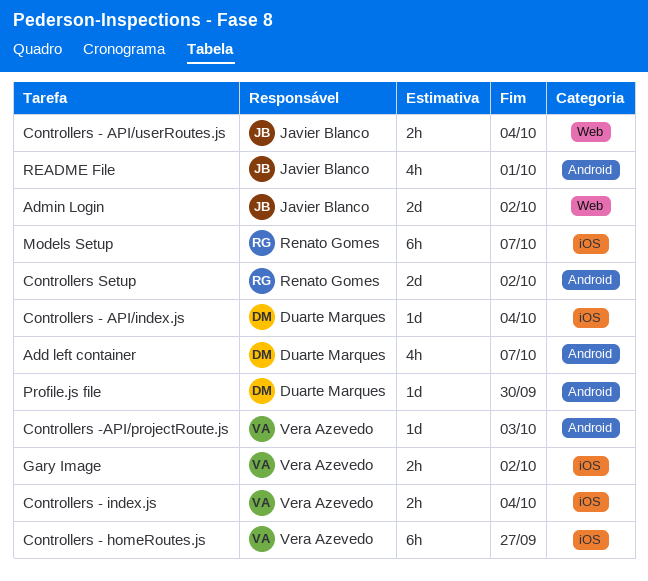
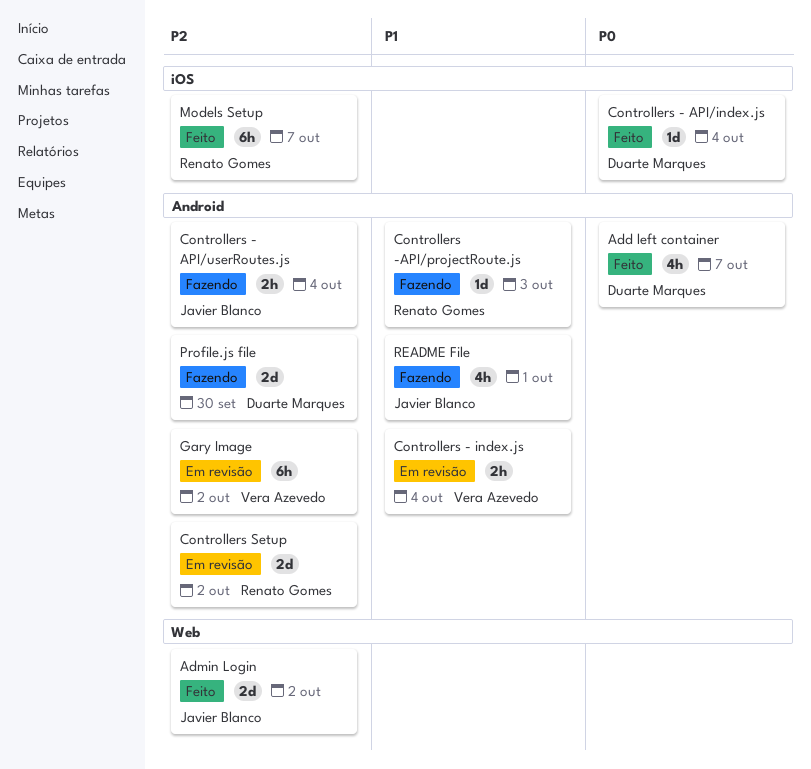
Controllers - API/userRoutes.js, label: Web -> Android
Controllers - homeRoutes.js: present -> none
Controllers - index.js, label: iOS -> Android
Controllers -API/projectRoute.js, owner: Vera Azevedo -> Renato Gomes
Gary Image, label: iOS -> Android
Gary Image, estimate: 2h -> 6h
Profile.js file, estimate: 1d -> 2d

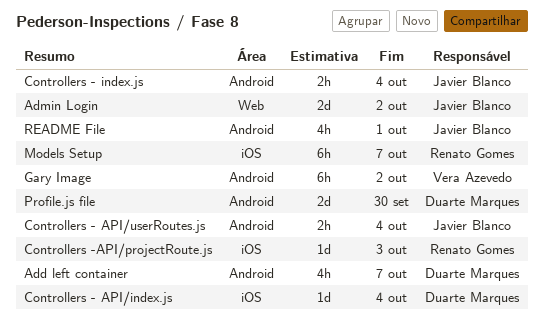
Controllers - index.js, owner: Vera Azevedo -> Javier Blanco
Controllers -API/projectRoute.js, label: Android -> iOS
Controllers Setup: present -> none

